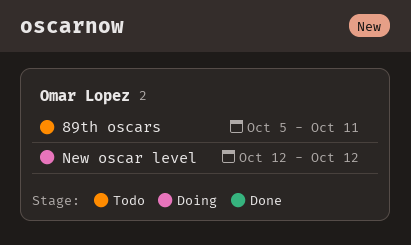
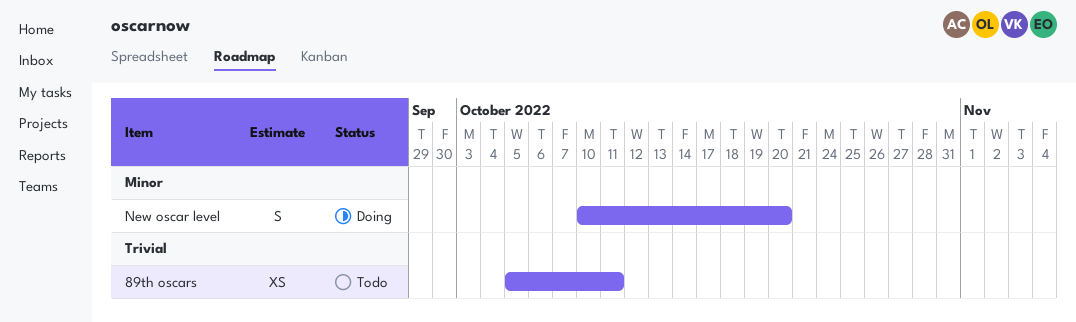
New oscar level, start: Oct 12 -> Oct 10
New oscar level, due: Oct 12 -> Oct 20

